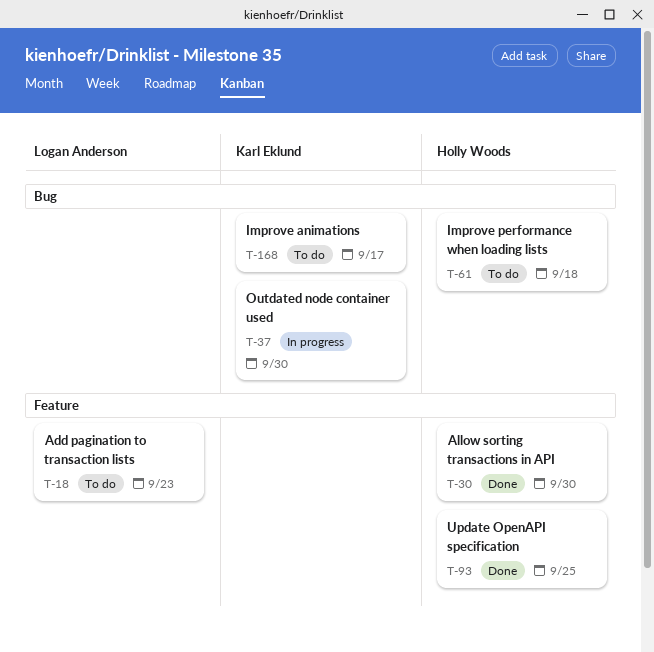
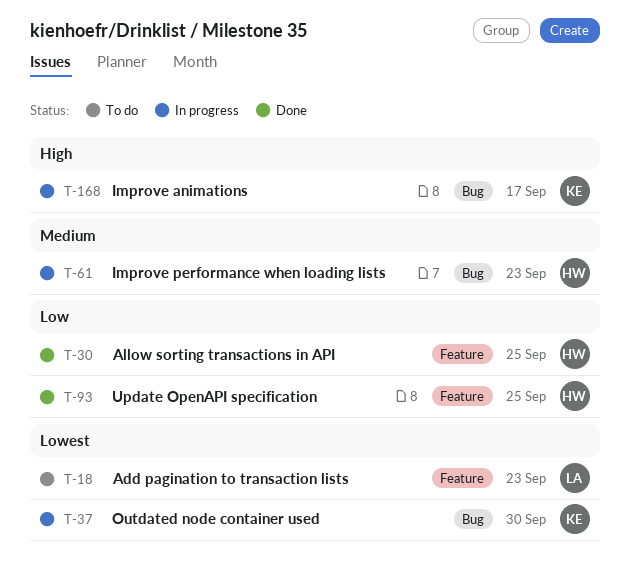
T-30, due: Sep 30 -> Sep 25
T-61, status: To do -> In progress
T-61, due: Sep 18 -> Sep 23
T-168, status: To do -> In progress

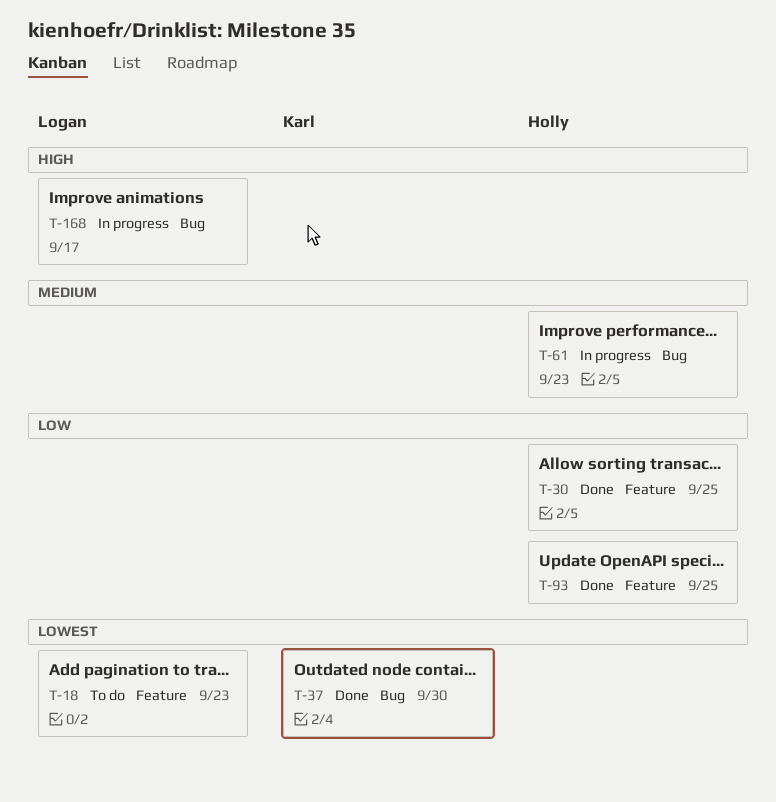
T-37, status: In progress -> Done
T-168, owner: Karl -> Logan

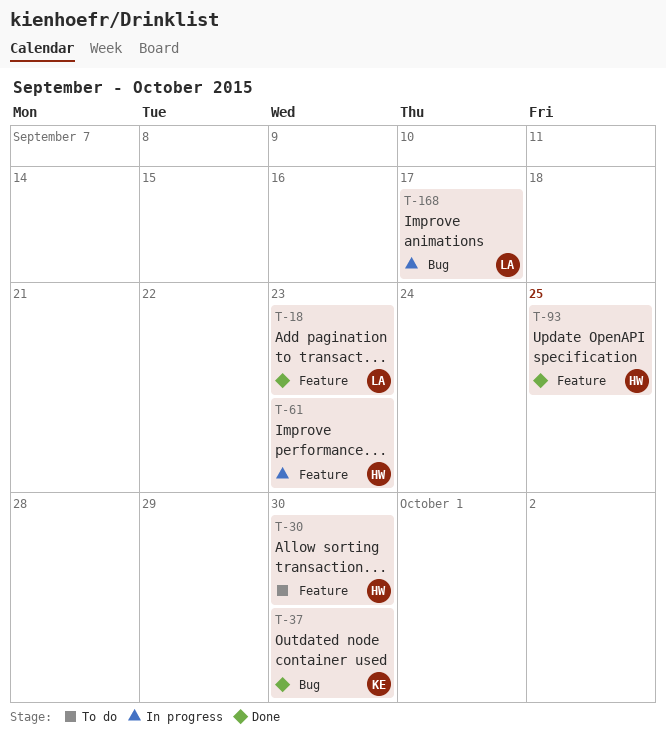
T-18, status: To do -> Done
T-30, status: Done -> To do
T-30, due: Sep 25 -> Sep 30
T-61, label: Bug -> Feature

